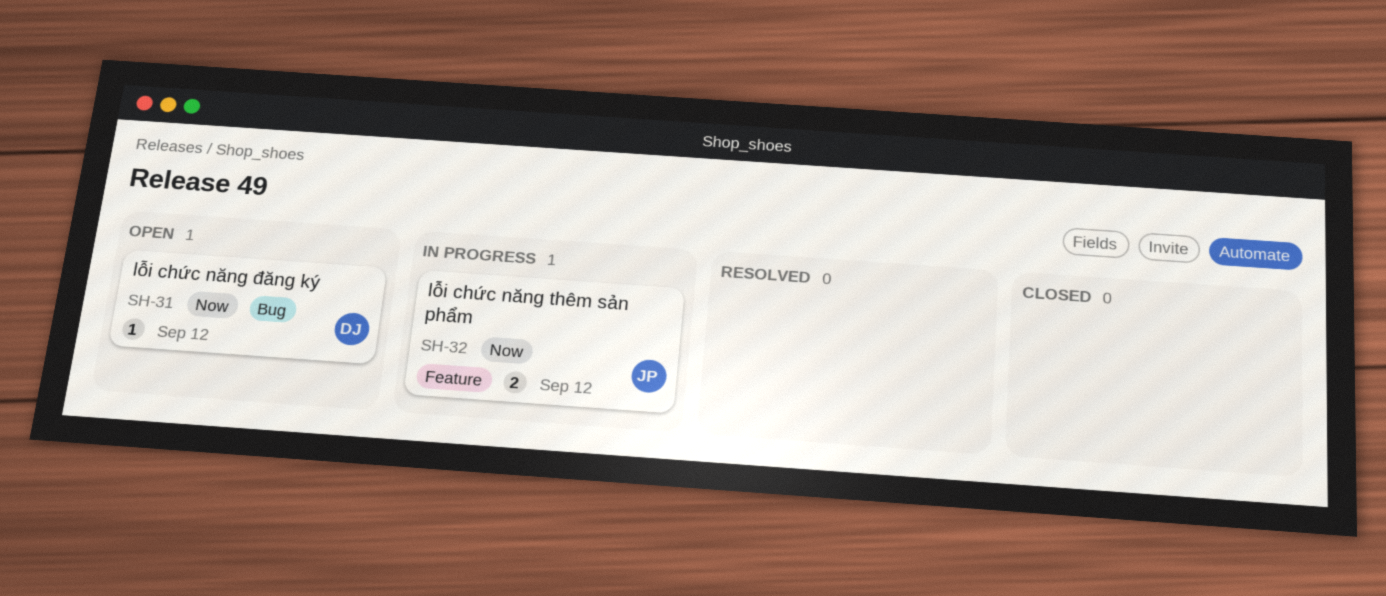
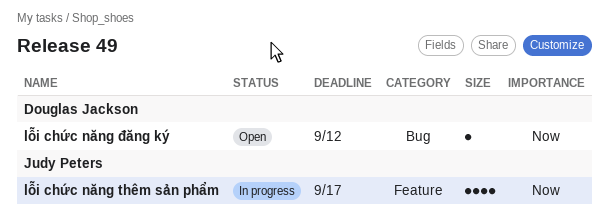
lỗi chức năng thêm sản phẩm, estimate: 2 -> 4
lỗi chức năng thêm sản phẩm, due: Sep 12 -> Sep 17

